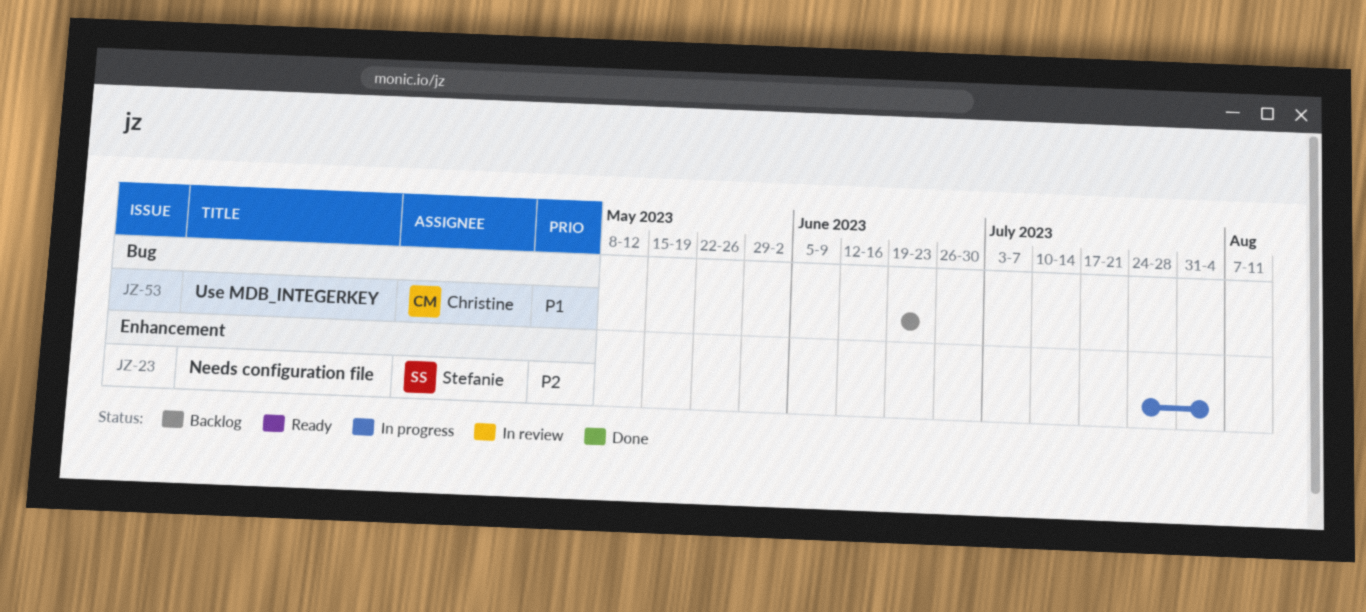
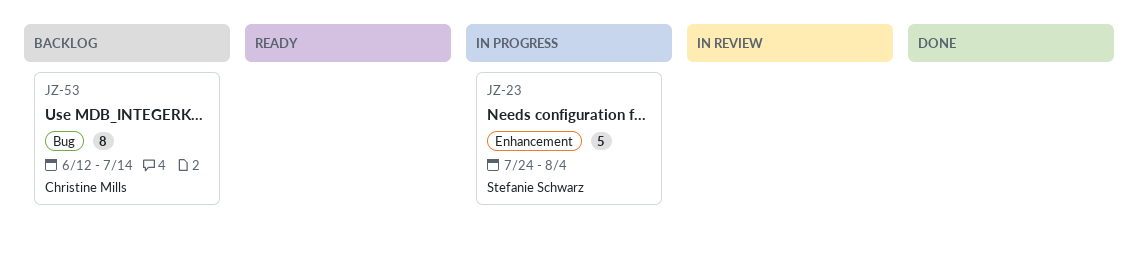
JZ-53, start: Jun 19 -> Jun 12
JZ-53, due: Jun 23 -> Jul 14

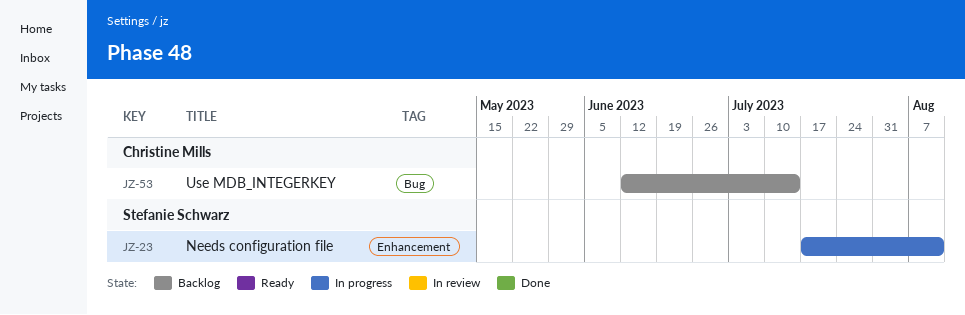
JZ-23, start: Jul 24 -> Jul 17
JZ-23, due: Aug 4 -> Aug 11

